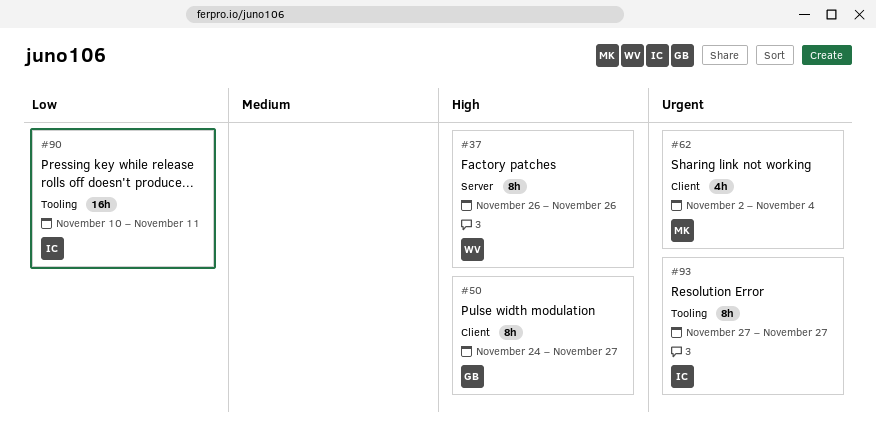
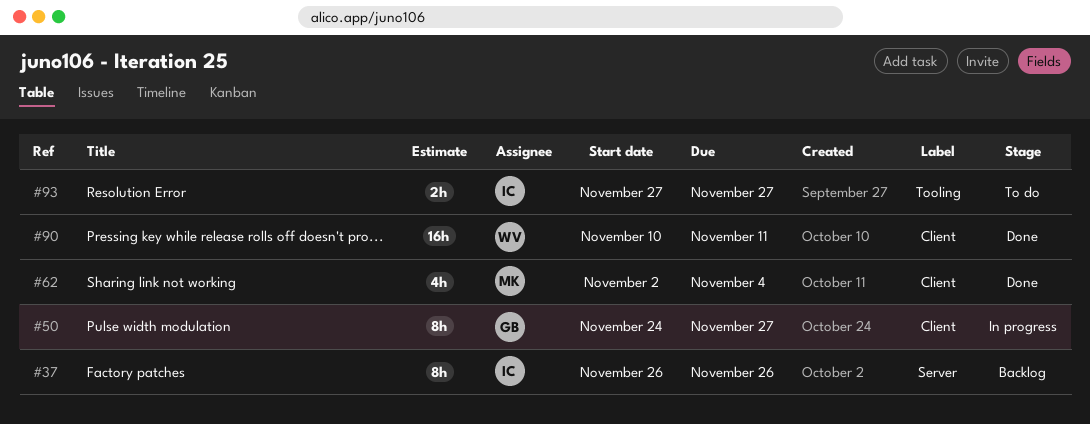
#37, owner: WV -> IC
#90, owner: IC -> WV
#90, label: Tooling -> Client
#93, estimate: 8h -> 2h

